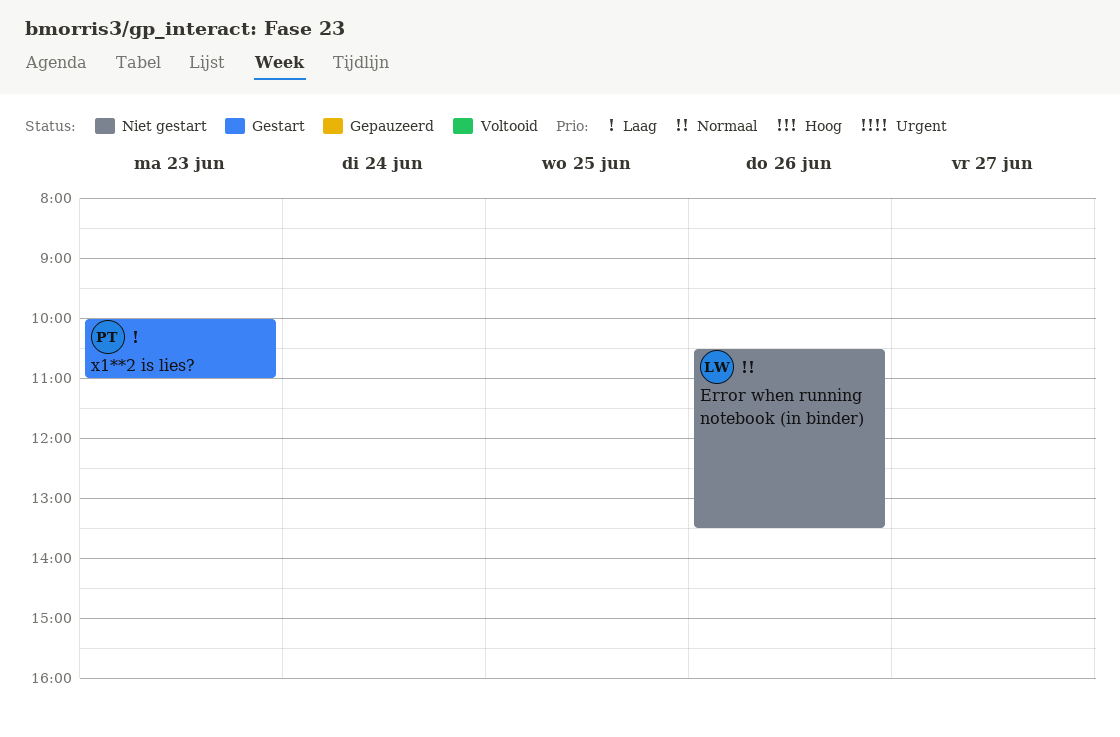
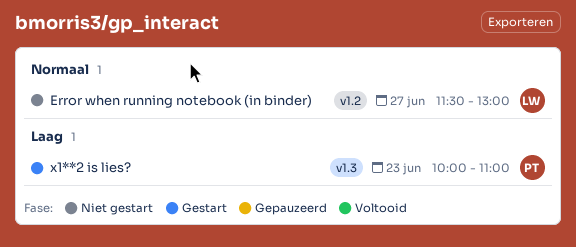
Error when running notebook (in binder), day: Jun 26 -> Jun 27
Error when running notebook (in binder), begins: 10:30 -> 11:30
Error when running notebook (in binder), ends: 13:30 -> 13:00

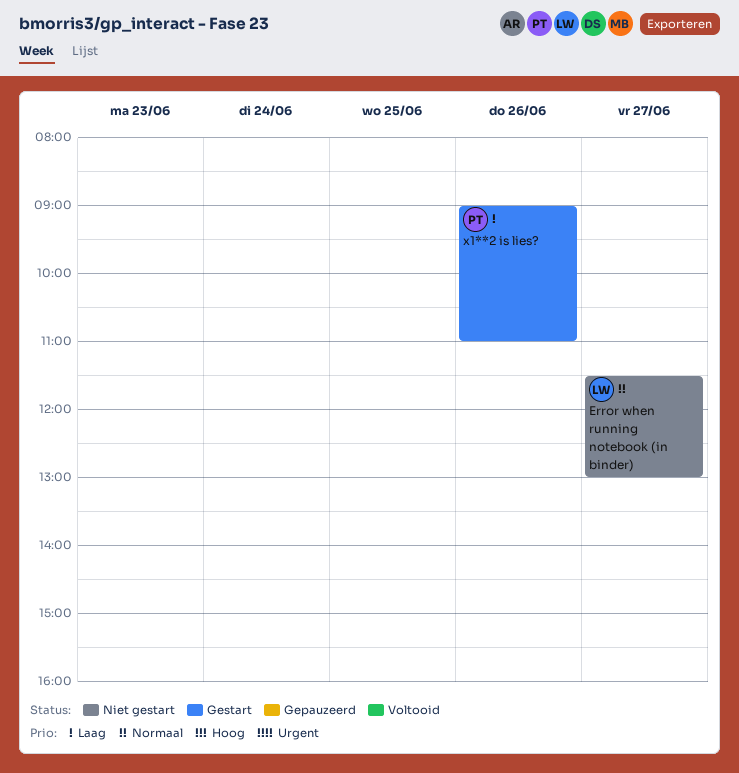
x1**2 is lies?, day: Jun 23 -> Jun 26
x1**2 is lies?, begins: 10:00 -> 09:00

